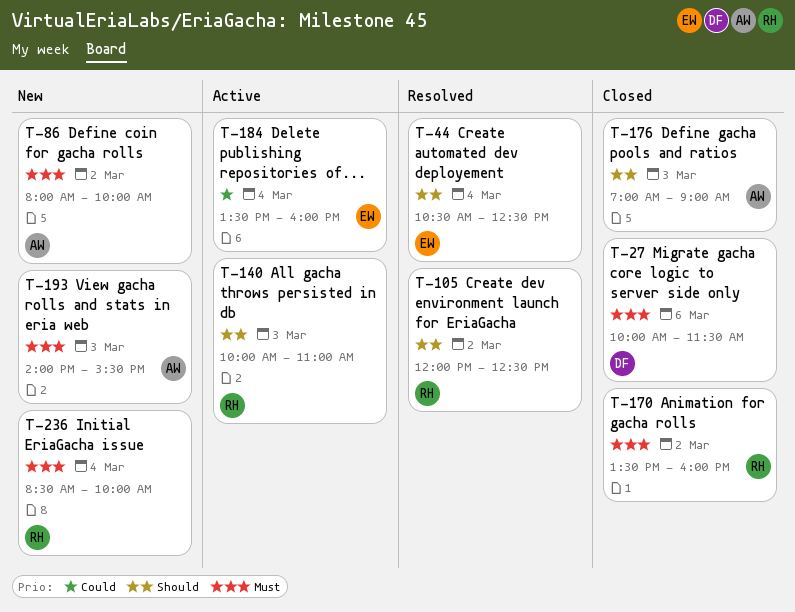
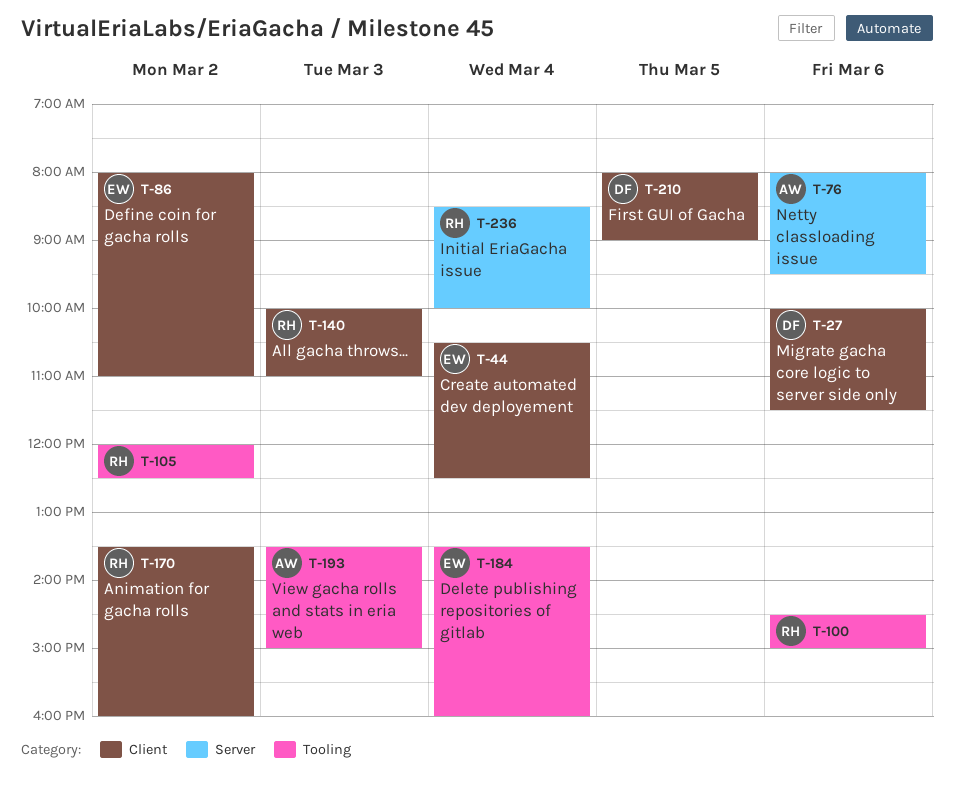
T-76: none -> present
T-86, owner: AW -> EW
T-86, ends: 10:00 -> 11:00
T-100: none -> present
T-176: present -> none
T-193, begins: 14:00 -> 13:30
T-193, ends: 15:30 -> 15:00
T-210: none -> present

